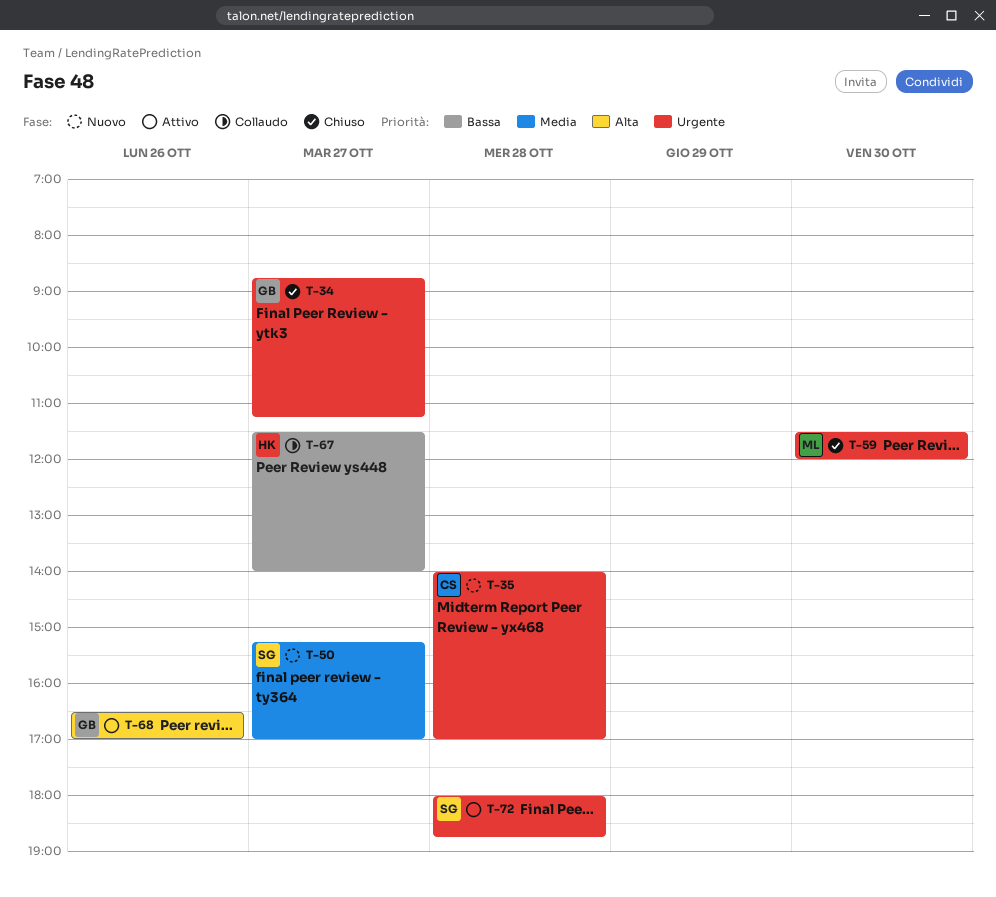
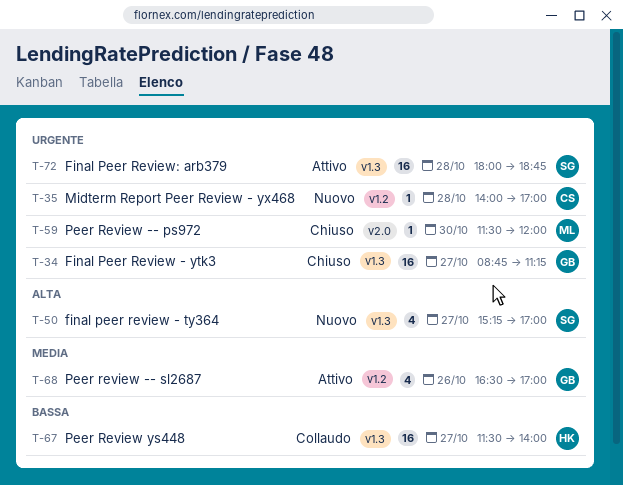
T-50, priority: Media -> Alta
T-68, priority: Alta -> Media

